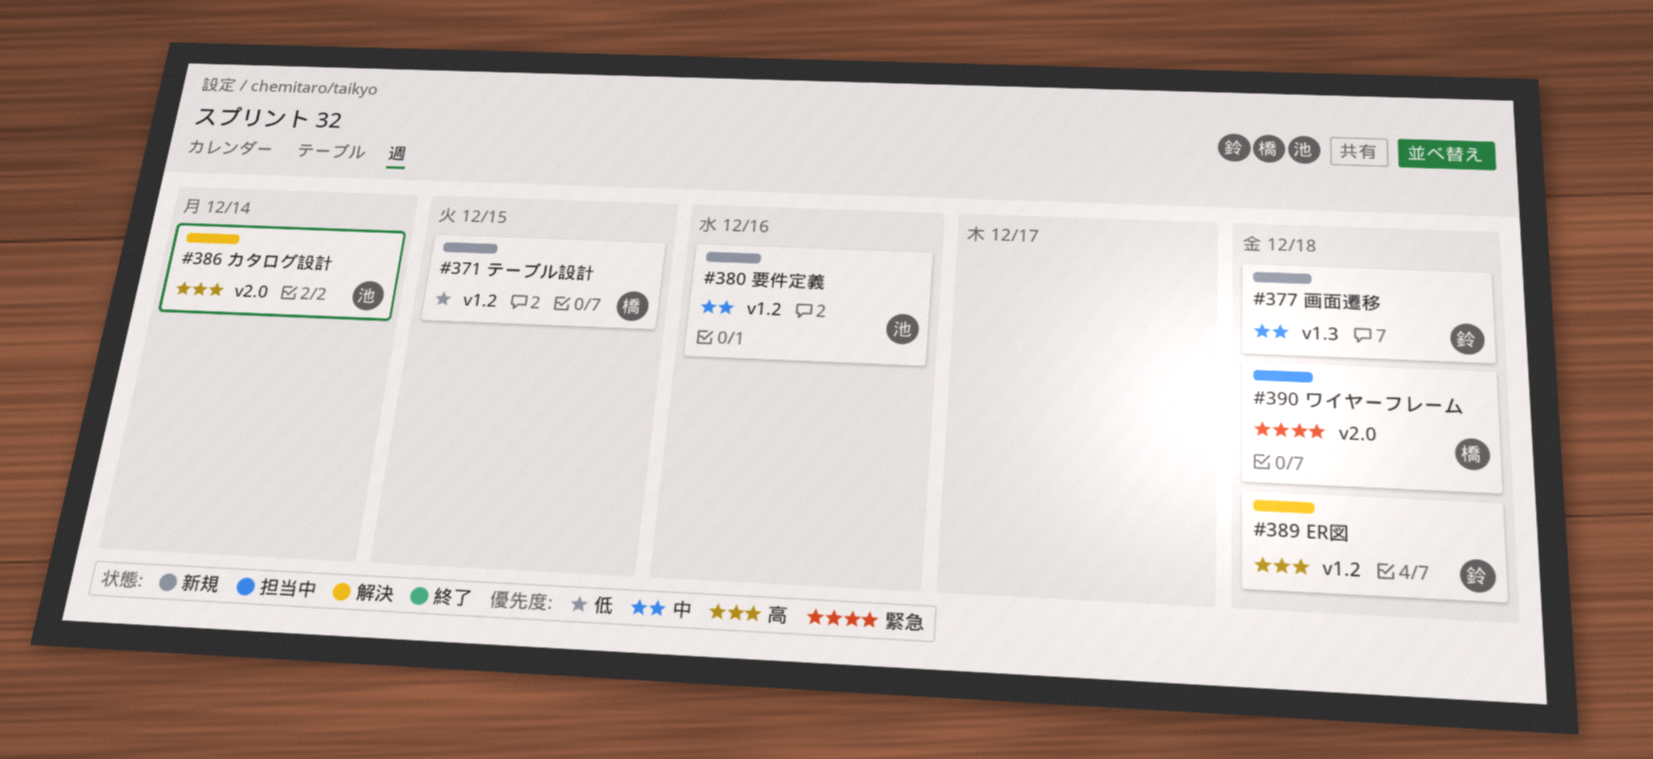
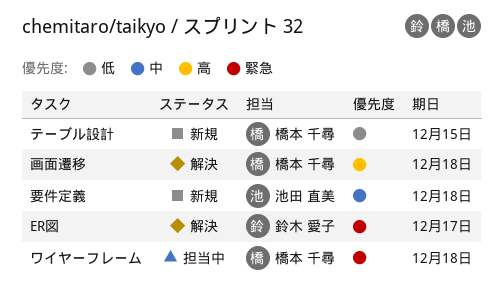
ER図, priority: 高 -> 緊急
ER図, due: Dec 18 -> Dec 17
カタログ設計: present -> none
画面遷移, status: 新規 -> 解決
画面遷移, owner: 鈴木 愛子 -> 橋本 千尋
画面遷移, priority: 中 -> 高
要件定義, due: Dec 16 -> Dec 18

